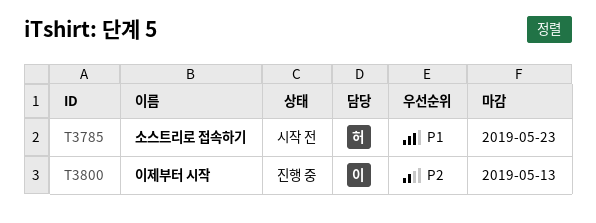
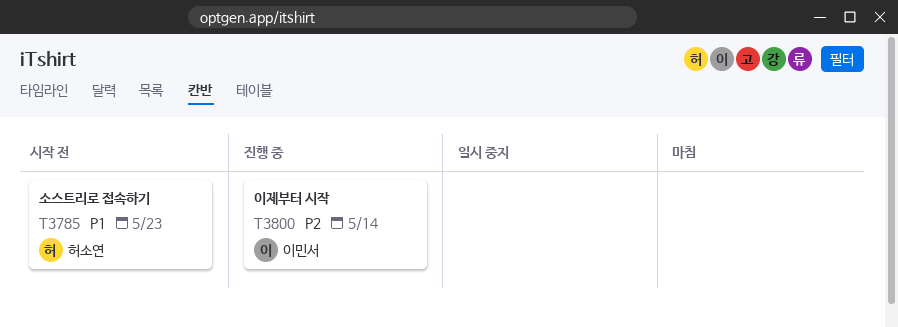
T3800, due: May 13 -> May 14

